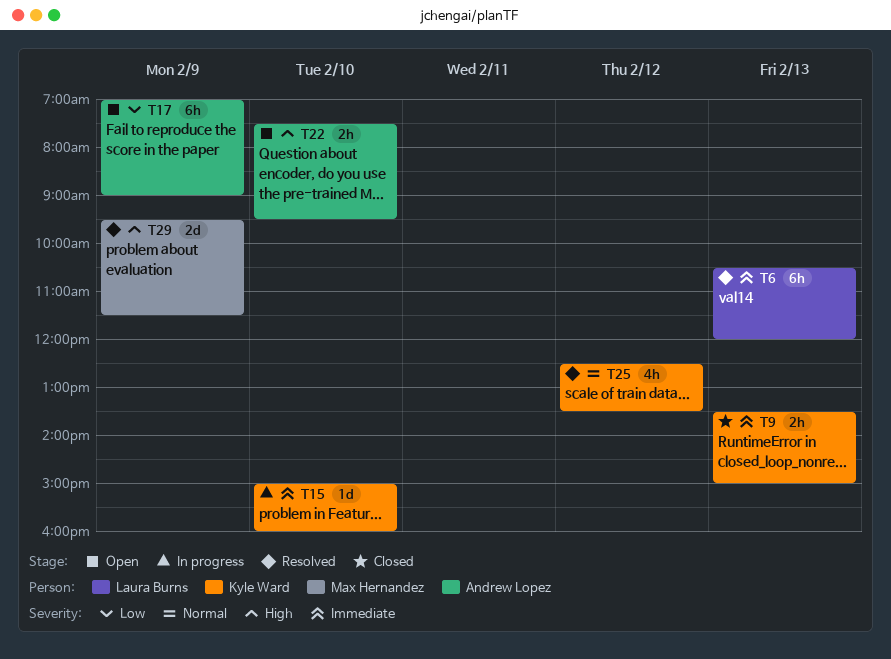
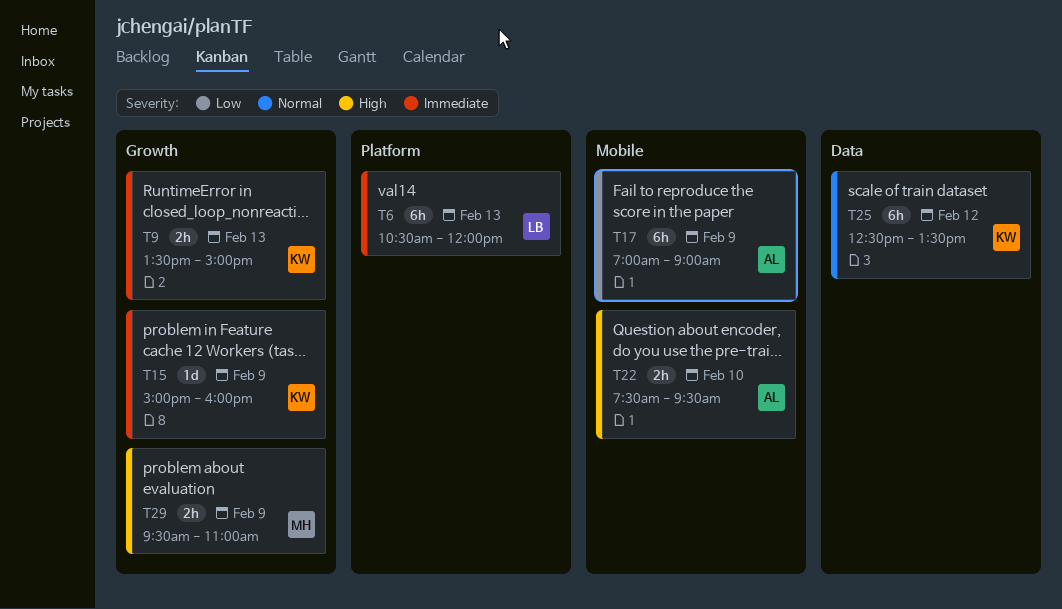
T15, day: Feb 10 -> Feb 9
T25, estimate: 4h -> 6h
T29, estimate: 2d -> 2h
T29, ends: 11:30 -> 11:00

